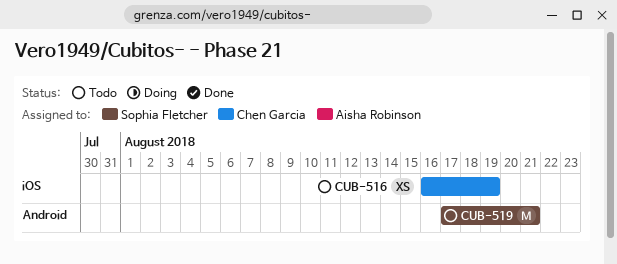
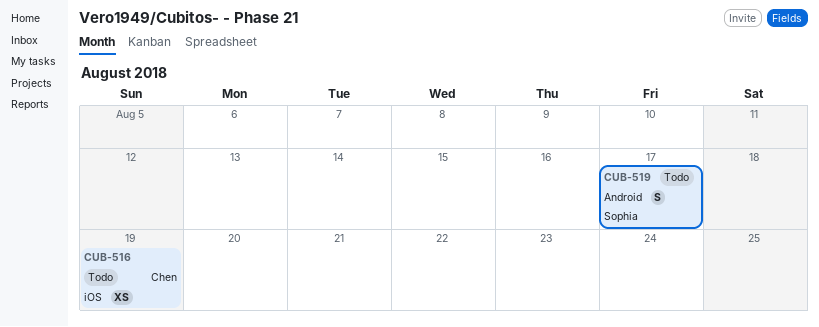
CUB-519, estimate: M -> S
CUB-519, due: Aug 21 -> Aug 17

